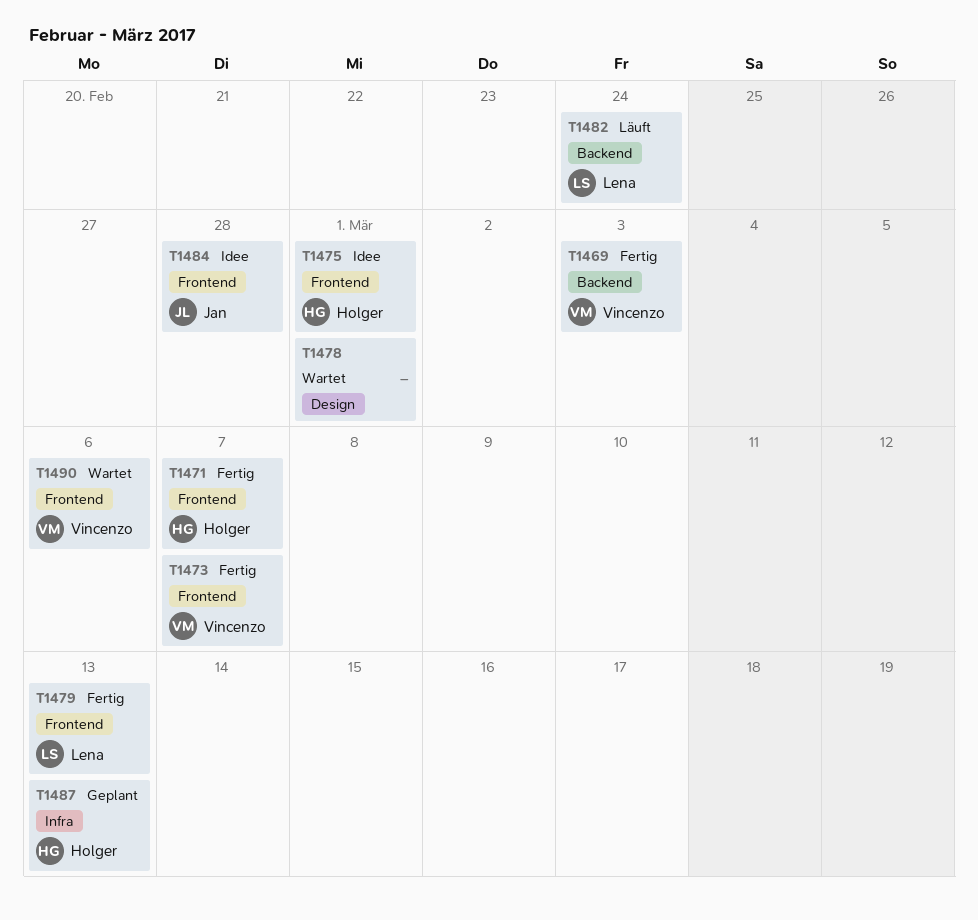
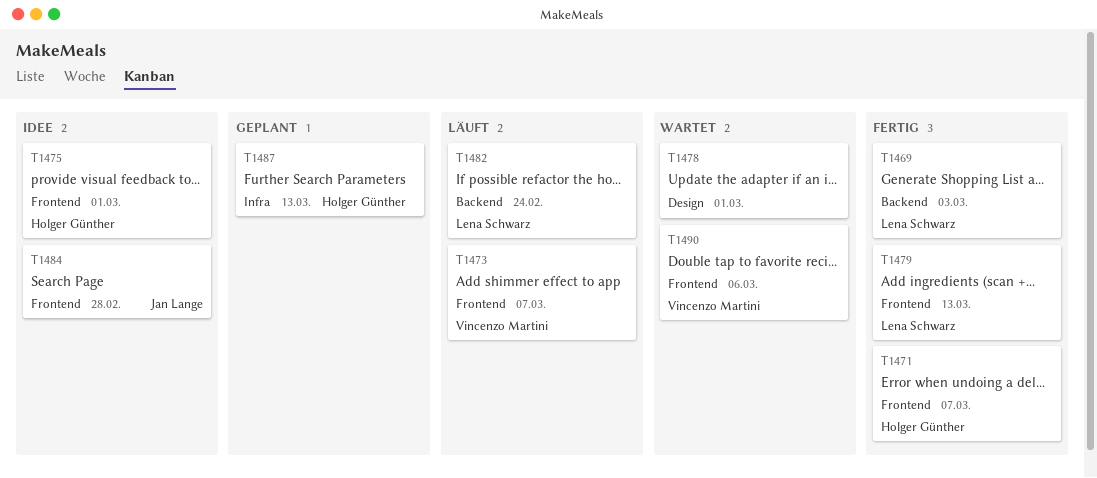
T1469, owner: Vincenzo Martini -> Lena Schwarz
T1473, status: Fertig -> Läuft

